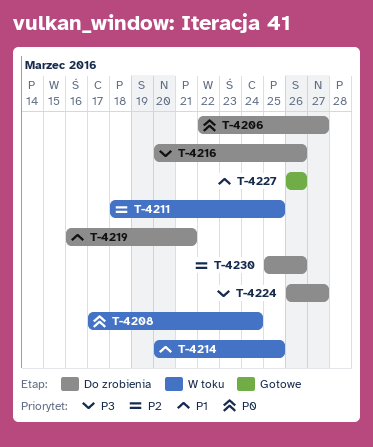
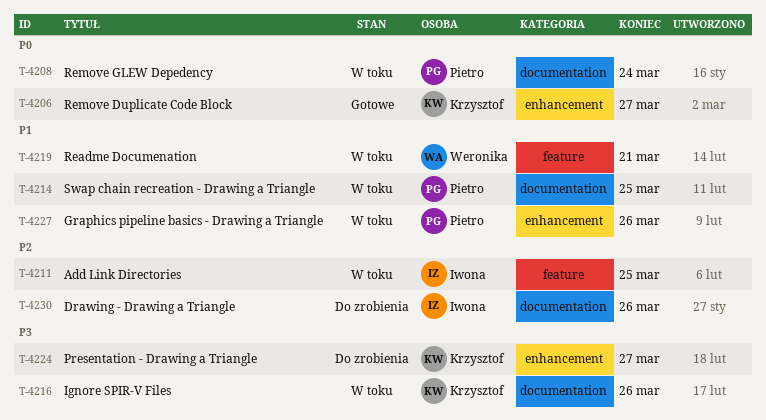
T-4206, status: Do zrobienia -> Gotowe
T-4216, status: Do zrobienia -> W toku
T-4219, status: Do zrobienia -> W toku
T-4227, status: Gotowe -> W toku

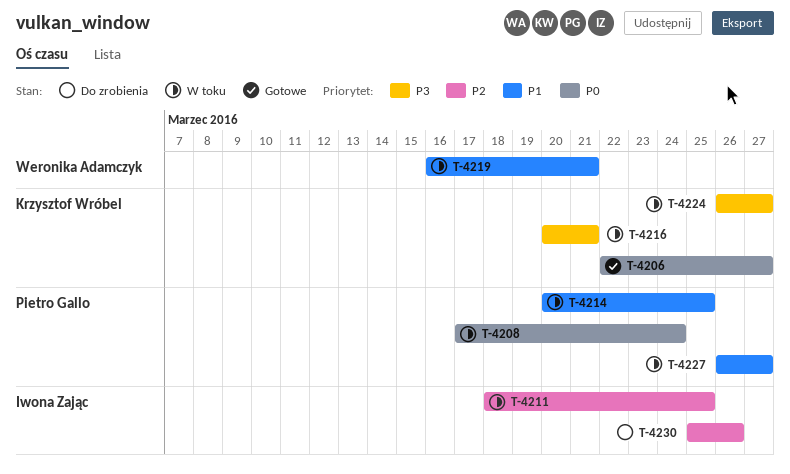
T-4216, due: Mar 26 -> Mar 21
T-4224, status: Do zrobienia -> W toku
T-4227, due: Mar 26 -> Mar 27

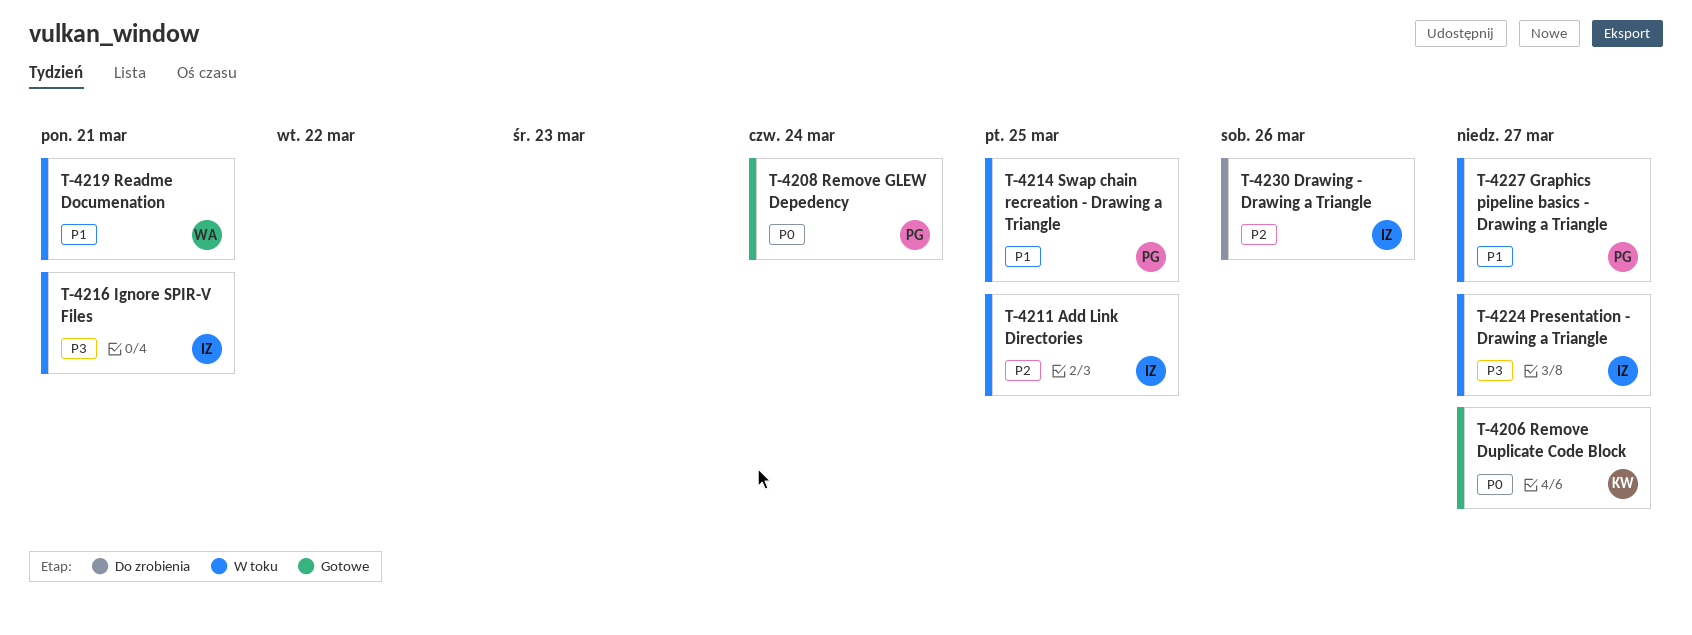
T-4208, status: W toku -> Gotowe
T-4216, owner: Krzysztof Wróbel -> Iwona Zając
T-4224, owner: Krzysztof Wróbel -> Iwona Zając

